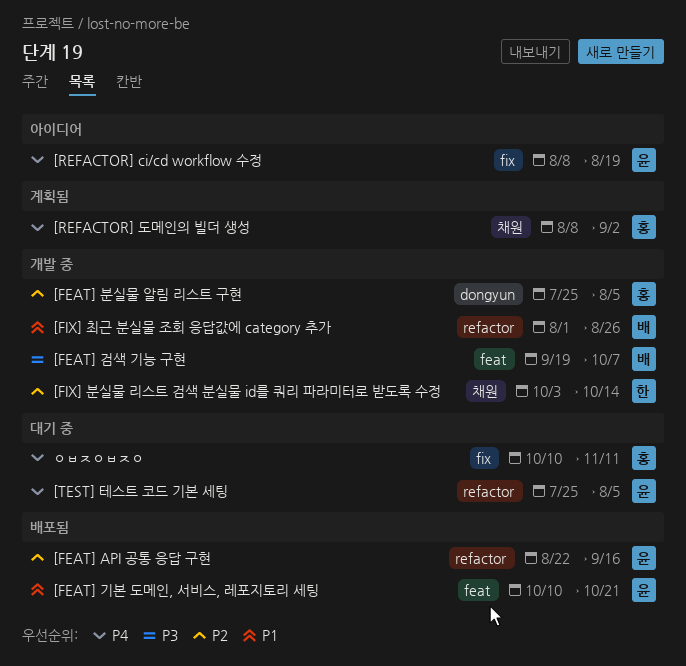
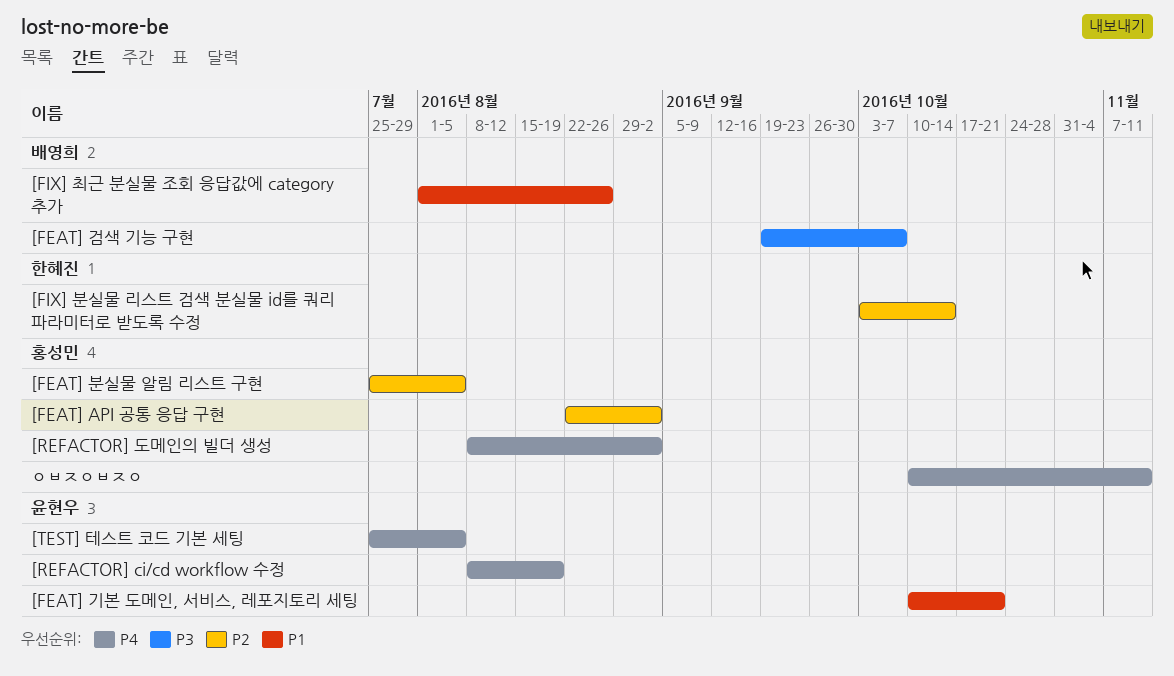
[FEAT] API 공통 응답 구현, owner: 윤현우 -> 홍성민
[FEAT] API 공통 응답 구현, due: Sep 16 -> Sep 2

